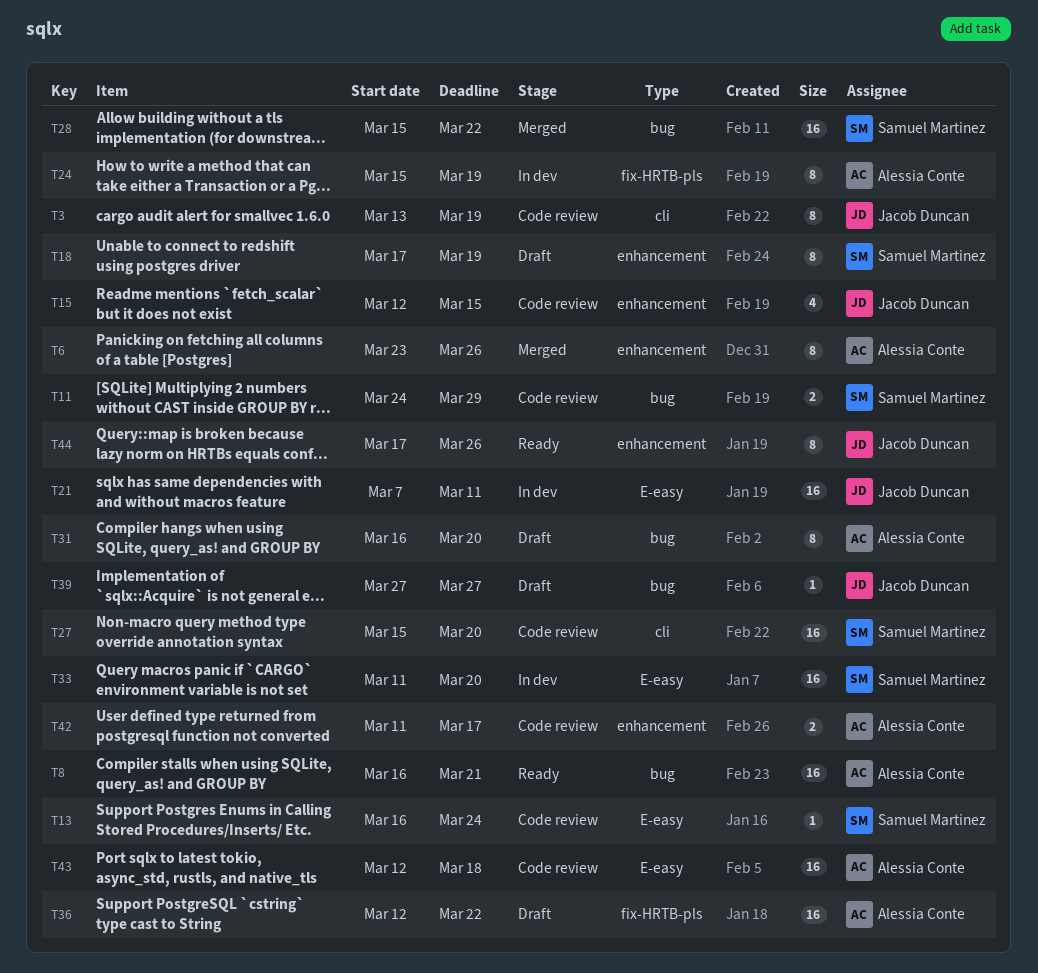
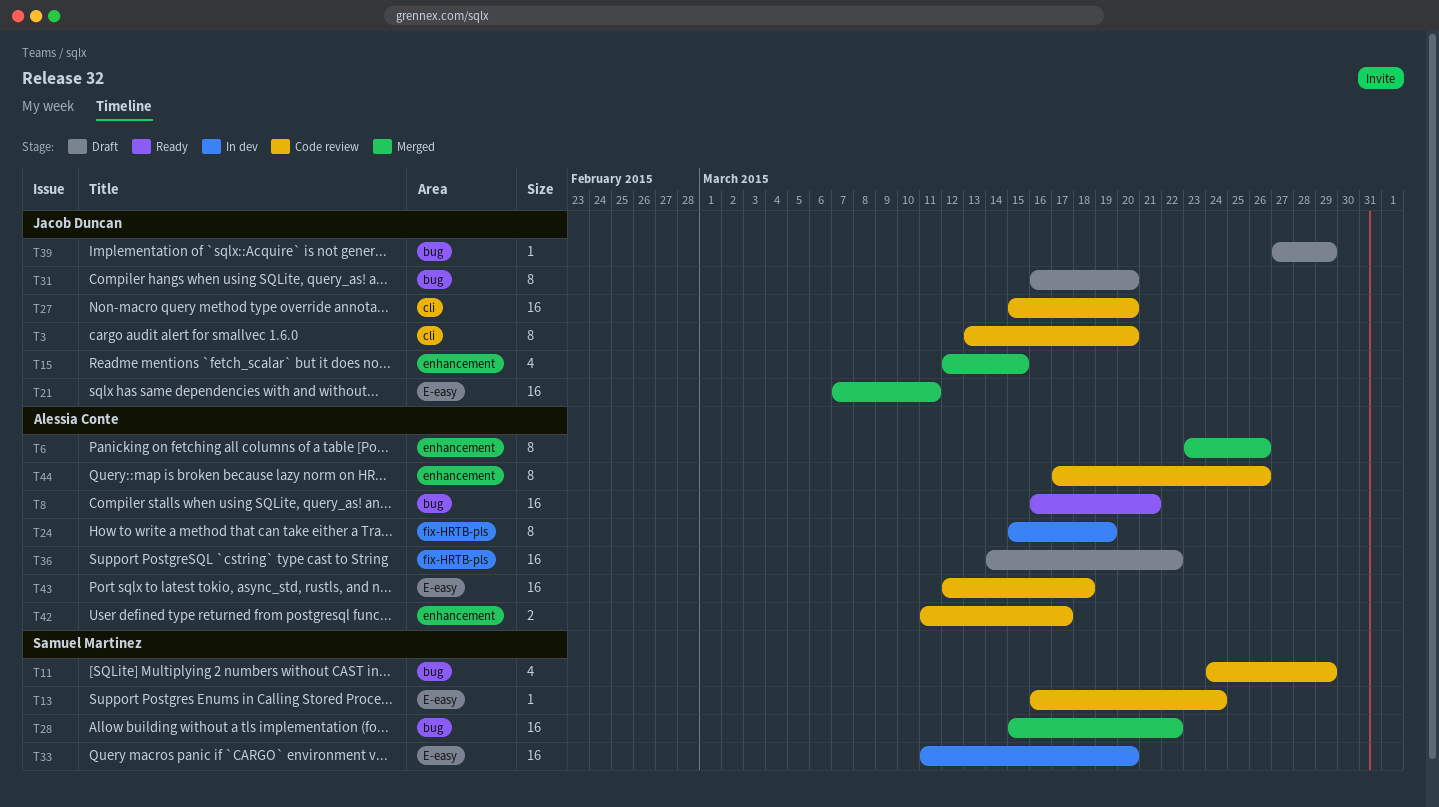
T3, due: Mar 19 -> Mar 20
T11, estimate: 2 -> 4
T15, status: Code review -> Merged
T18: present -> none
T21, status: In dev -> Merged
T27, owner: Samuel Martinez -> Jacob Duncan
T31, owner: Alessia Conte -> Jacob Duncan
T36, start: Mar 12 -> Mar 14
T39, due: Mar 27 -> Mar 29
T44, status: Ready -> Code review
T44, owner: Jacob Duncan -> Alessia Conte

